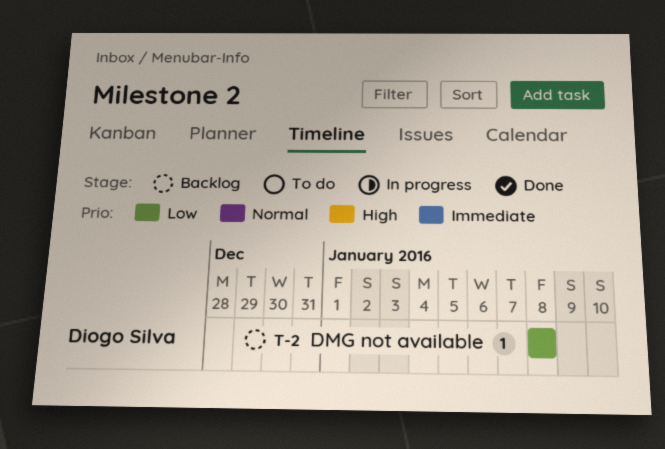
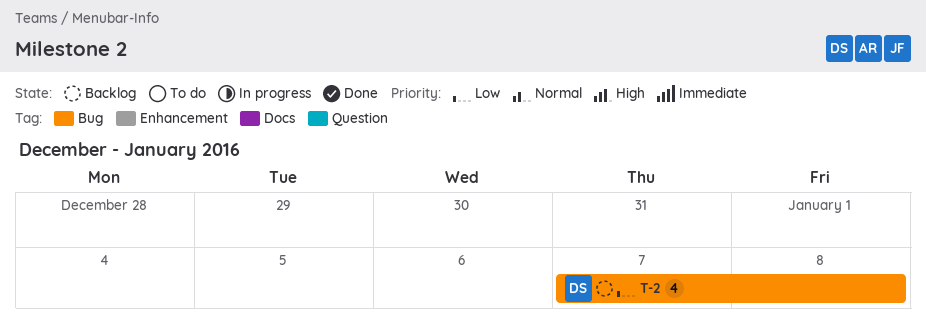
T-2, estimate: 1 -> 4
T-2, start: Jan 8 -> Jan 7

